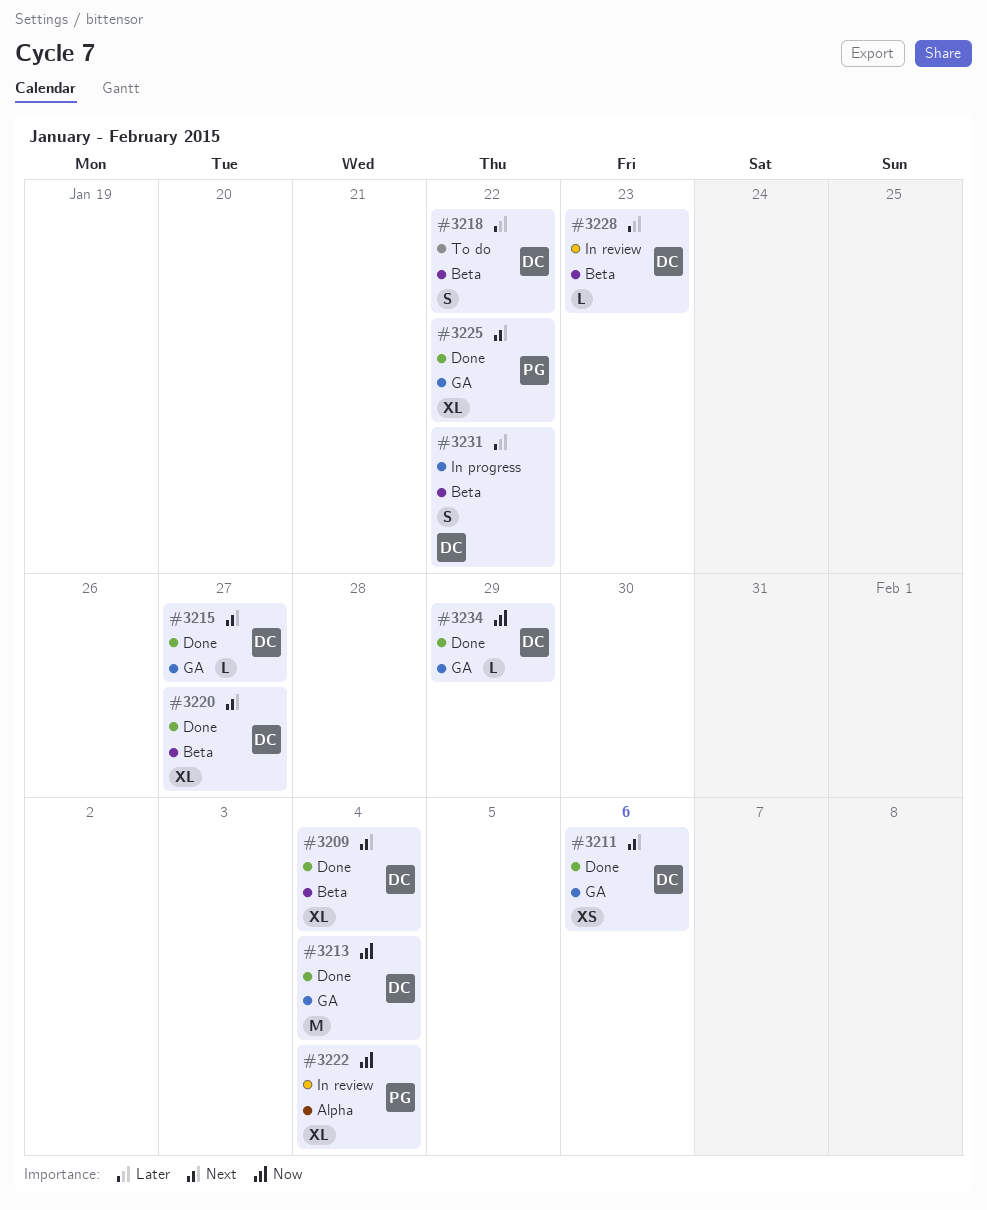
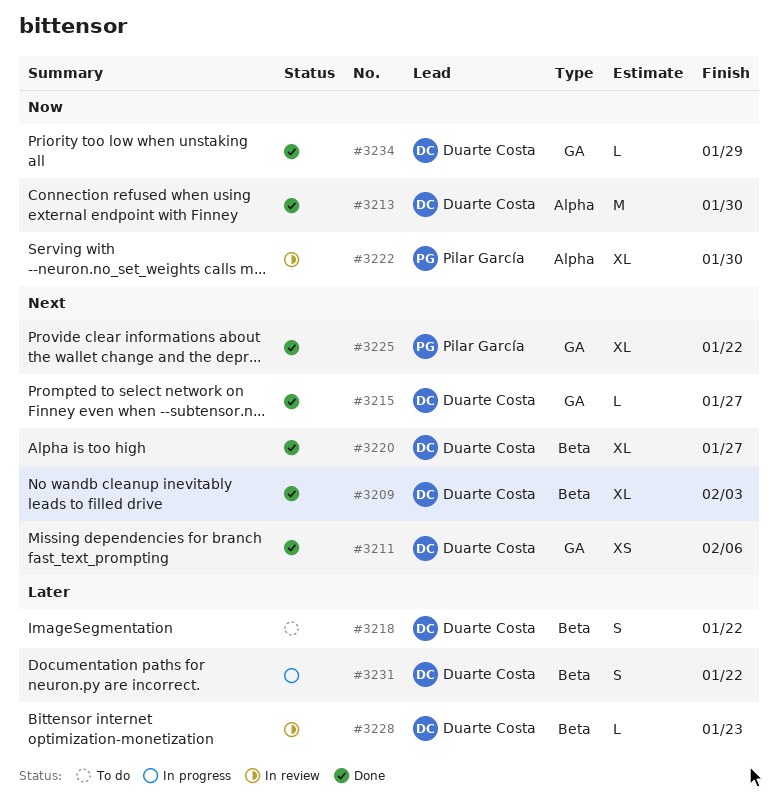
#3209, due: Feb 4 -> Feb 3
#3213, label: GA -> Alpha
#3213, due: Feb 4 -> Jan 30
#3222, due: Feb 4 -> Jan 30

